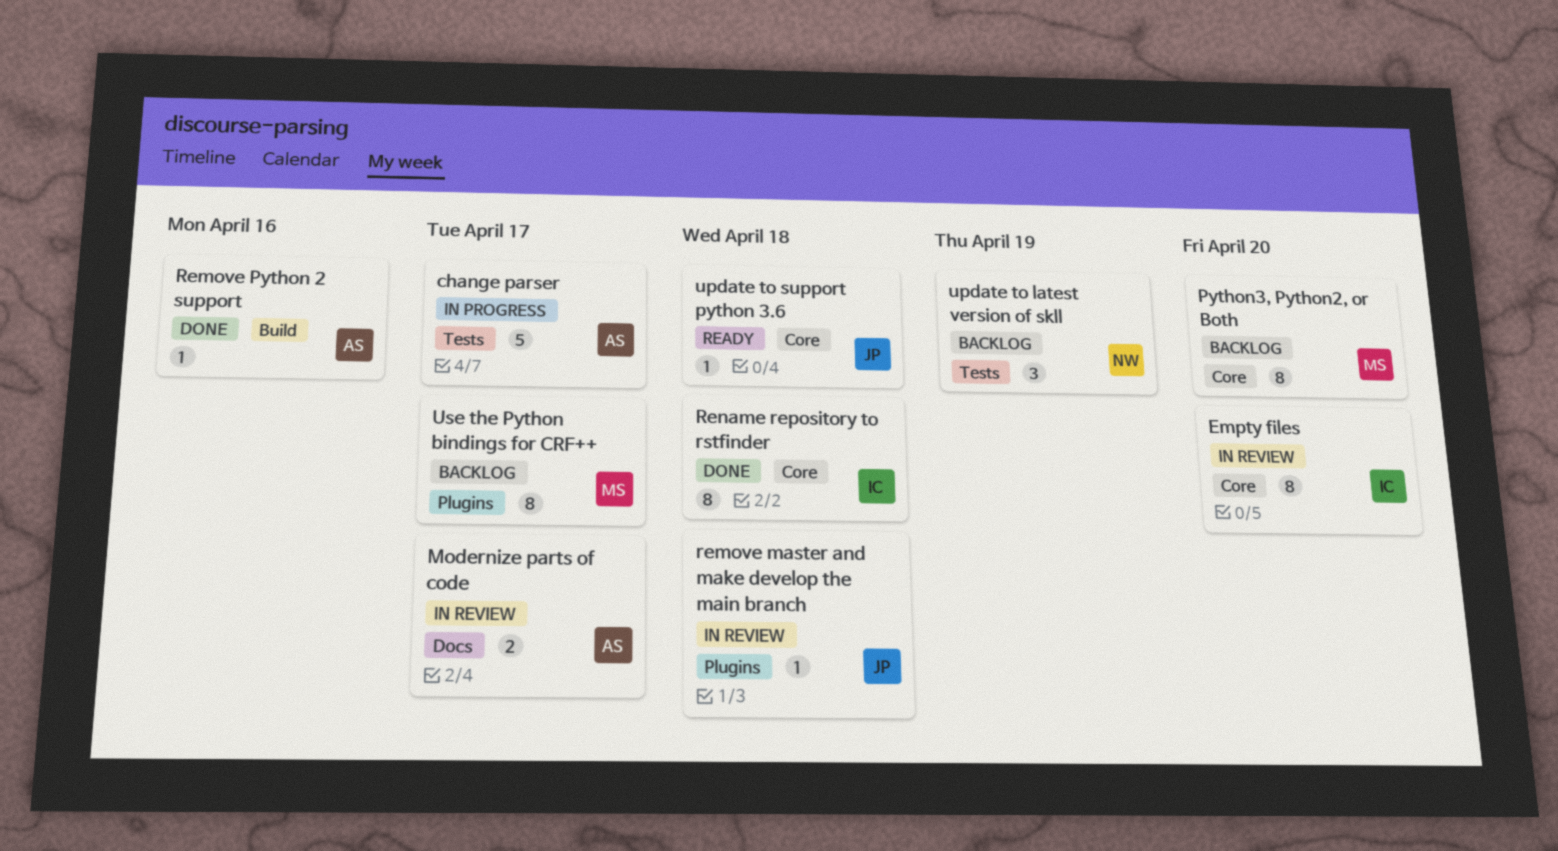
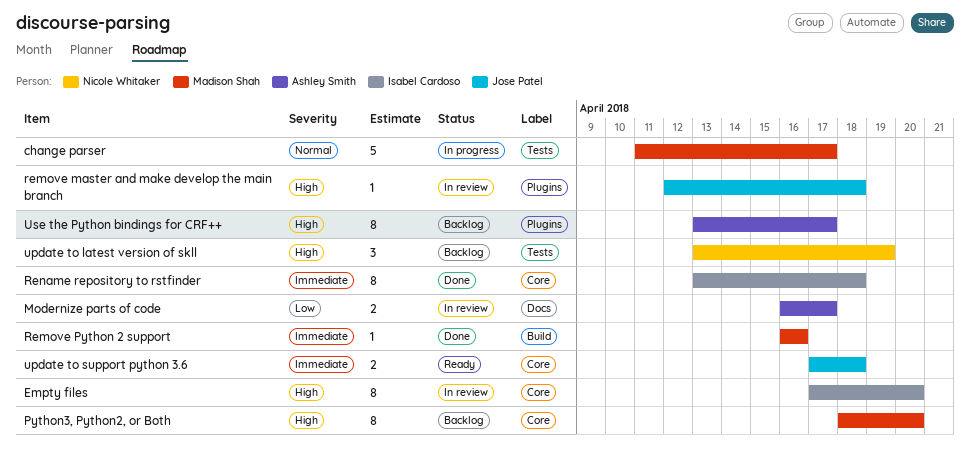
change parser, owner: Ashley Smith -> Madison Shah
Remove Python 2 support, owner: Ashley Smith -> Madison Shah
update to support python 3.6, estimate: 1 -> 2
Use the Python bindings for CRF++, owner: Madison Shah -> Ashley Smith

